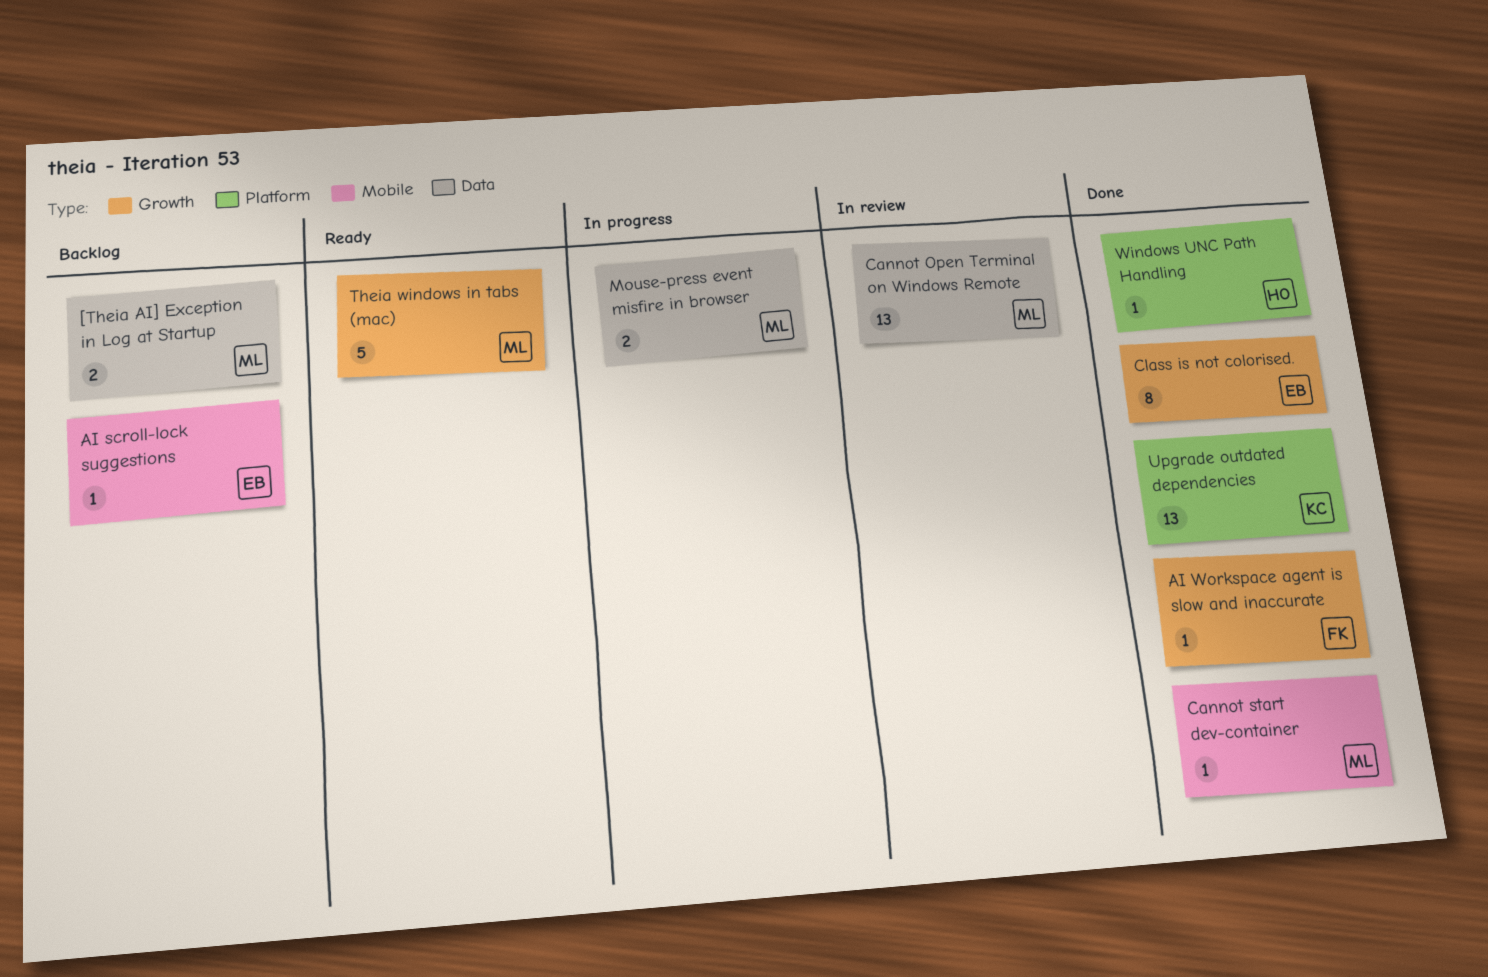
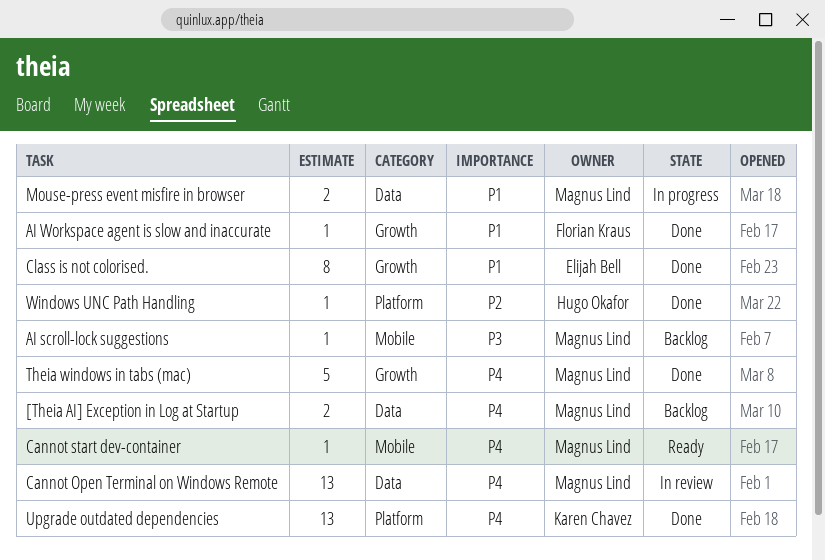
AI scroll-lock suggestions, owner: Elijah Bell -> Magnus Lind
Cannot start dev-container, status: Done -> Ready
Theia windows in tabs (mac), status: Ready -> Done

